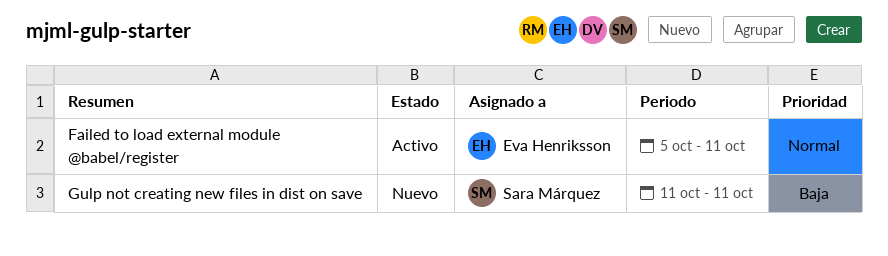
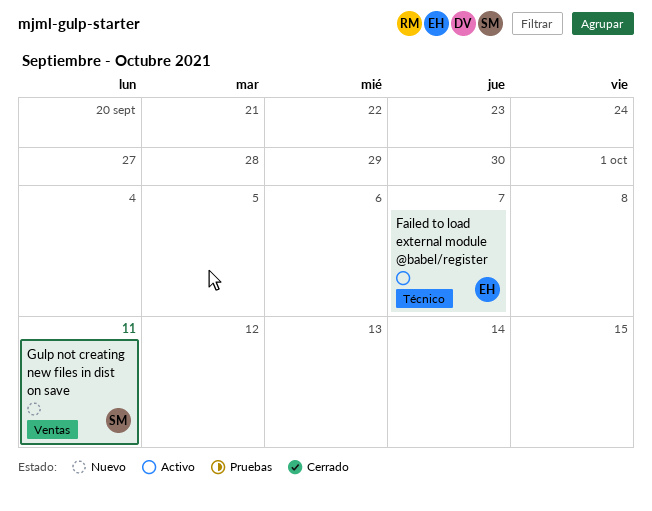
Failed to load external module @babel/register, due: Oct 11 -> Oct 7

